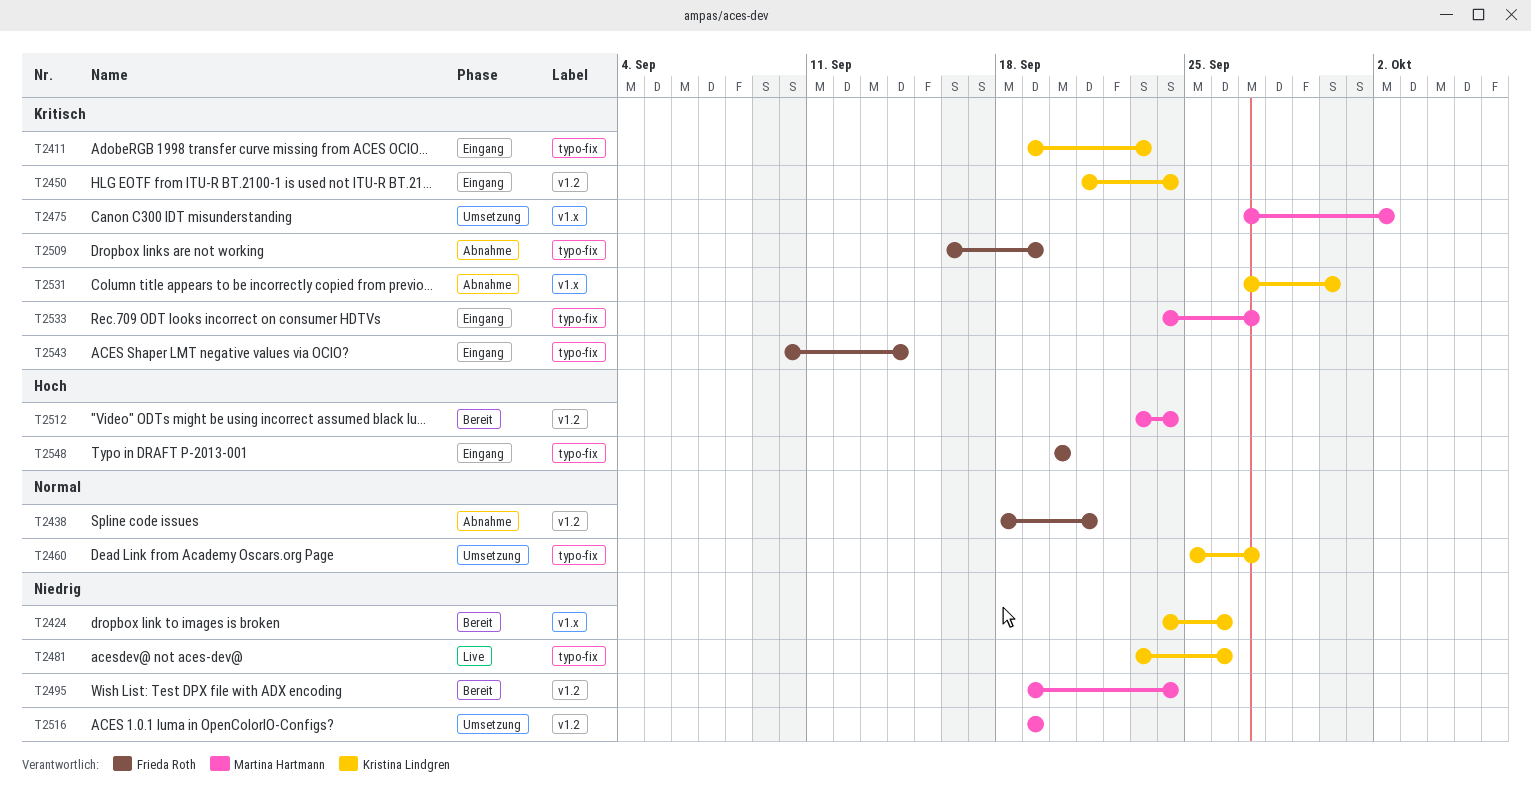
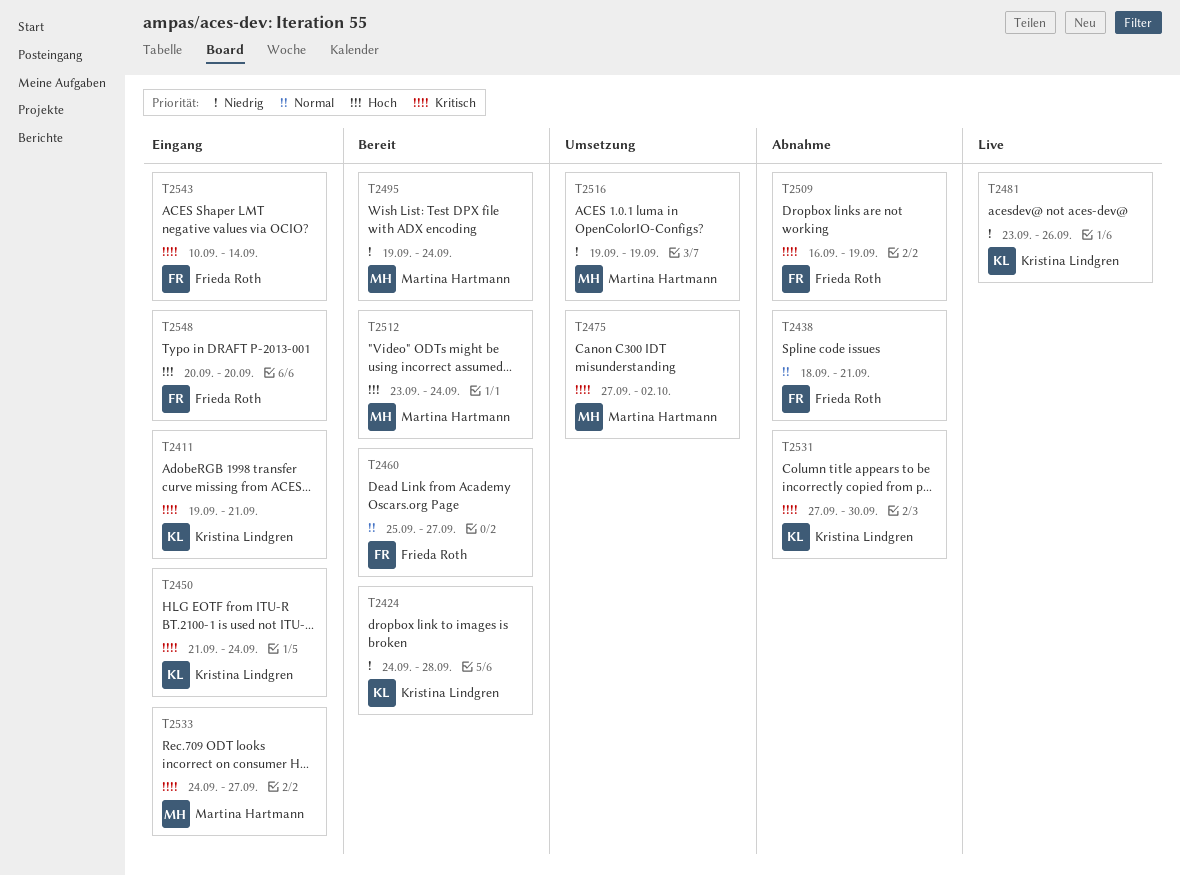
T2411, due: Sep 23 -> Sep 21
T2424, due: Sep 26 -> Sep 28
T2460, status: Umsetzung -> Bereit
T2460, owner: Kristina Lindgren -> Frieda Roth

